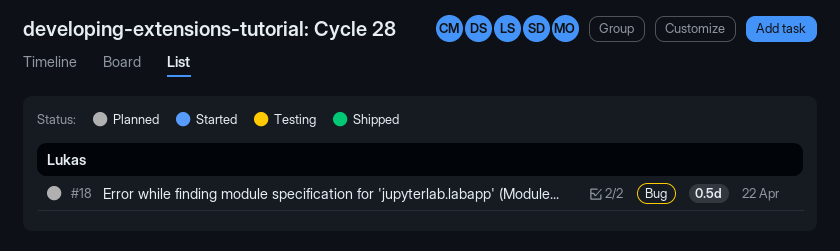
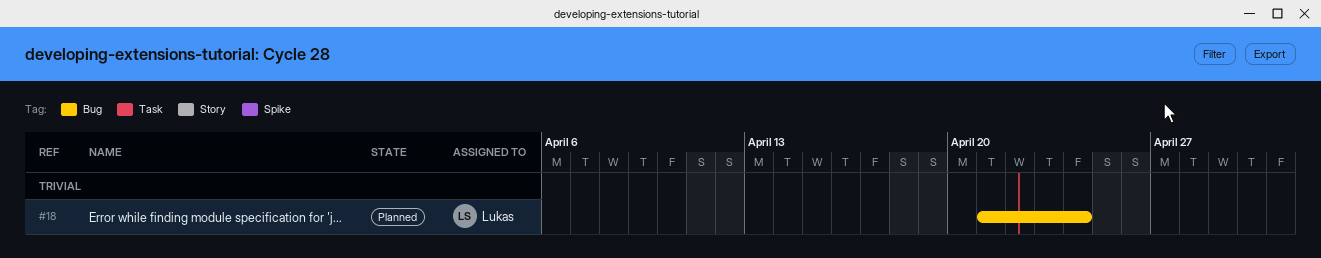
#18, due: Apr 22 -> Apr 24

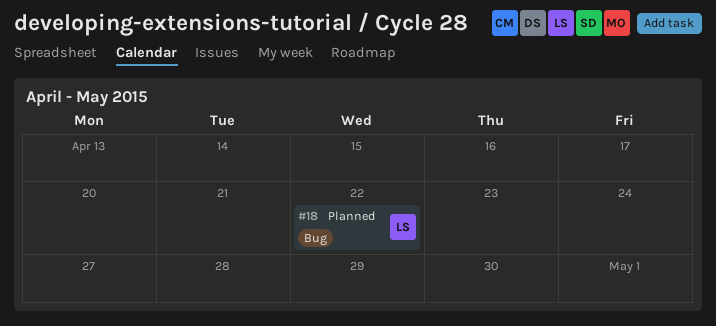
#18, due: Apr 24 -> Apr 22

